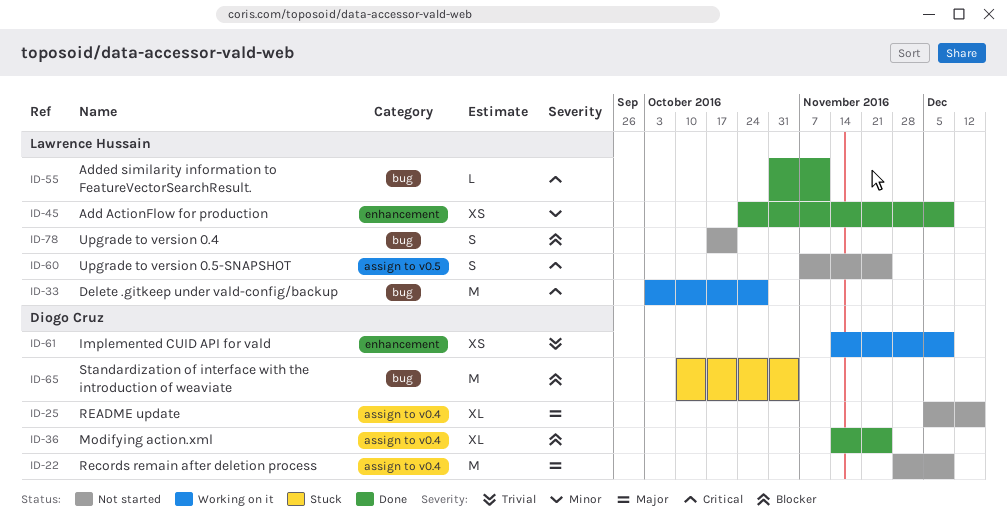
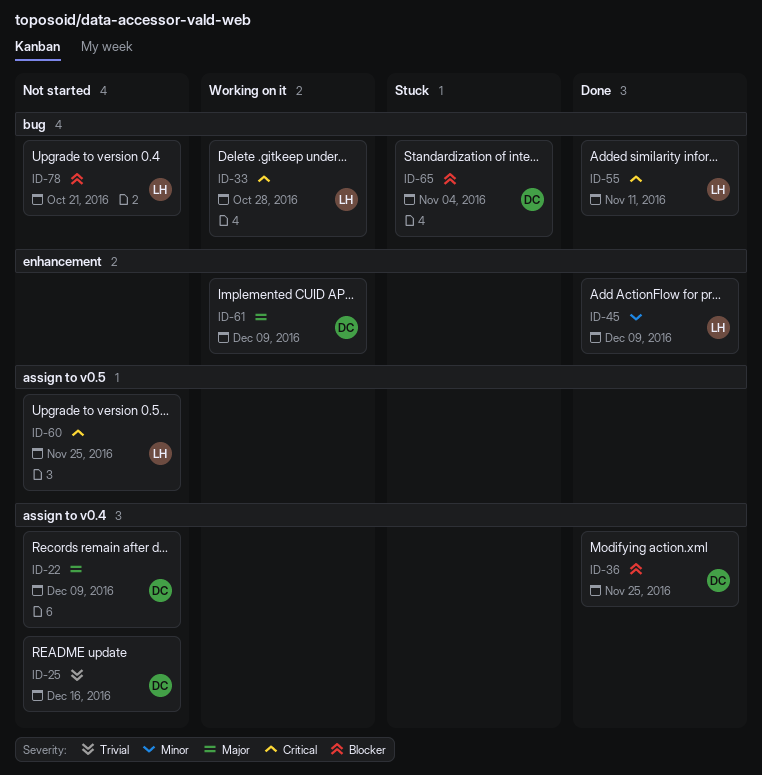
ID-25, priority: Major -> Trivial
ID-61, priority: Trivial -> Major

